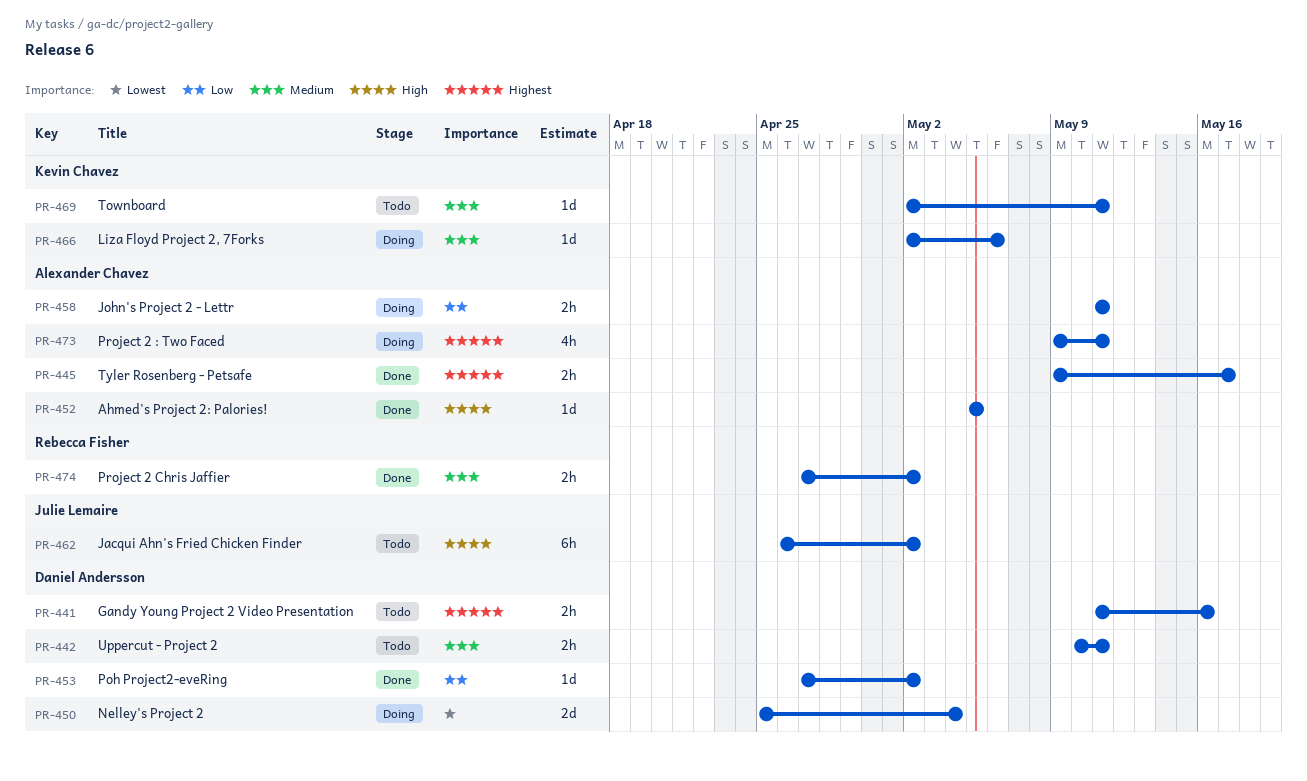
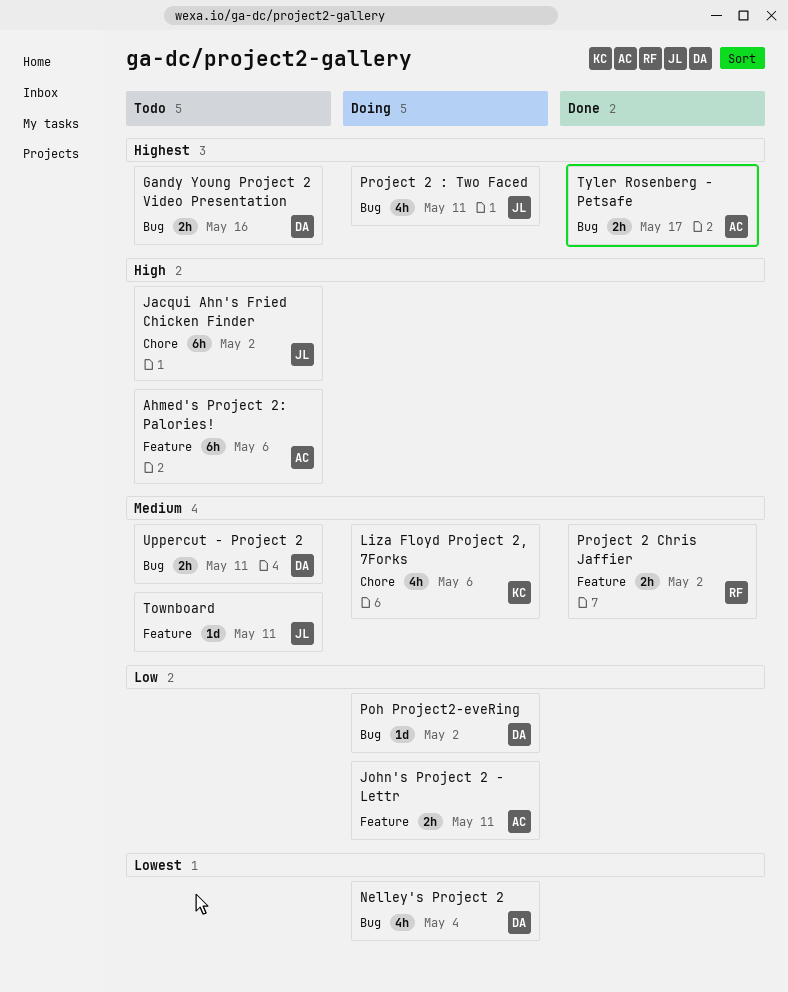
Ahmed's Project 2: Palories!, status: Done -> Todo
Ahmed's Project 2: Palories!, estimate: 1d -> 6h
Ahmed's Project 2: Palories!, due: May 5 -> May 6
Liza Floyd Project 2, 7Forks, estimate: 1d -> 4h
Nelley's Project 2, estimate: 2d -> 4h
Poh Project2-eveRing, status: Done -> Doing
Project 2 : Two Faced, owner: Alexander Chavez -> Julie Lemaire
Townboard, owner: Kevin Chavez -> Julie Lemaire

